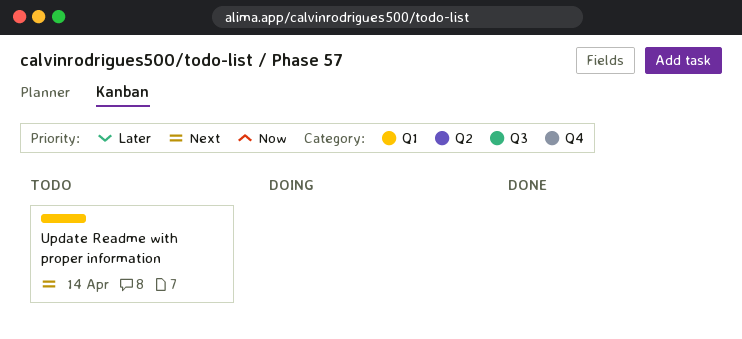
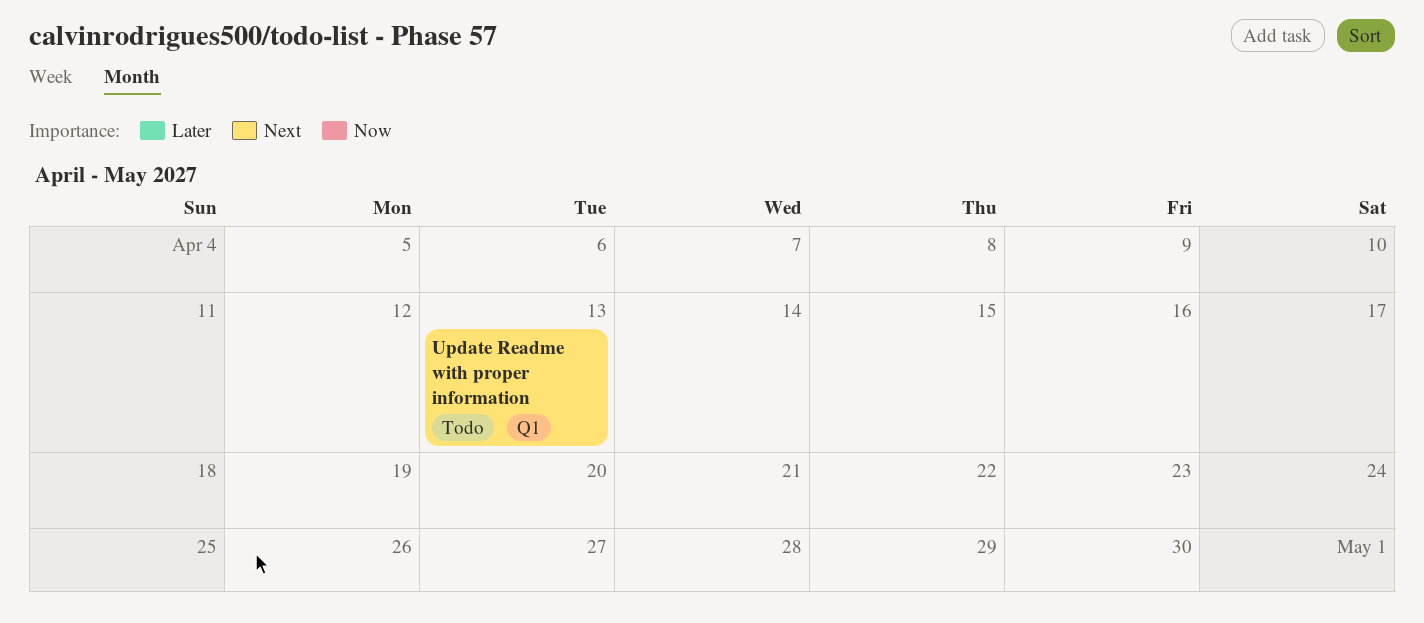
Update Readme with proper information, due: Apr 14 -> Apr 13

